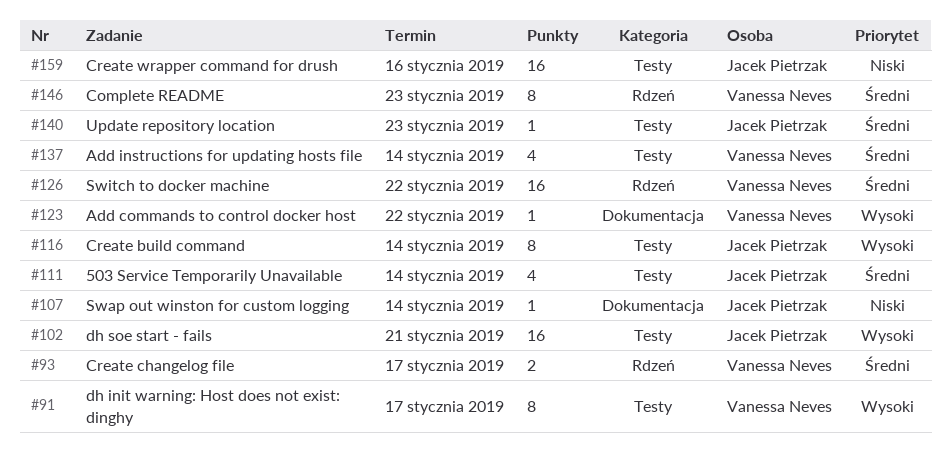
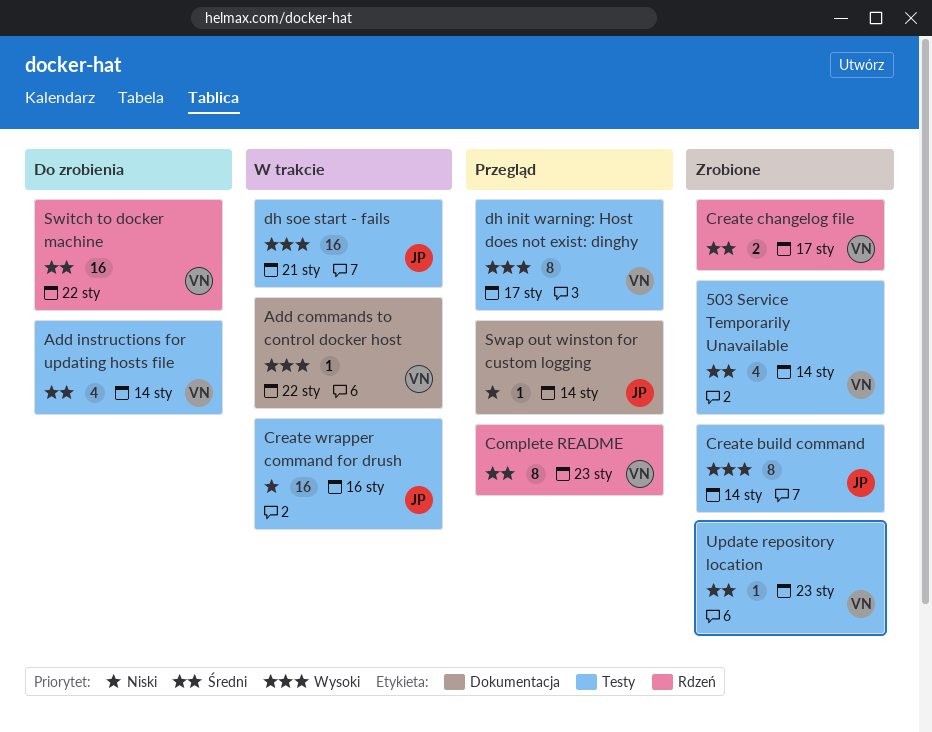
503 Service Temporarily Unavailable, owner: Jacek Pietrzak -> Vanessa Neves
Update repository location, owner: Jacek Pietrzak -> Vanessa Neves

